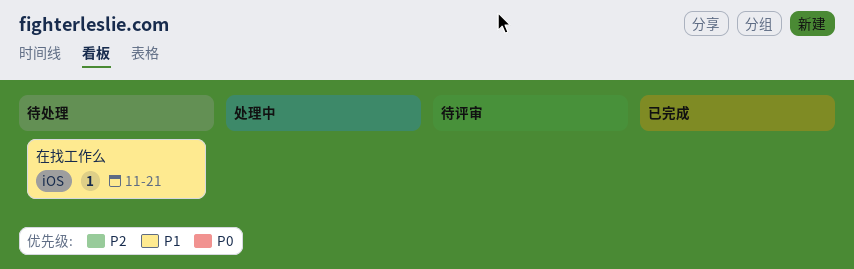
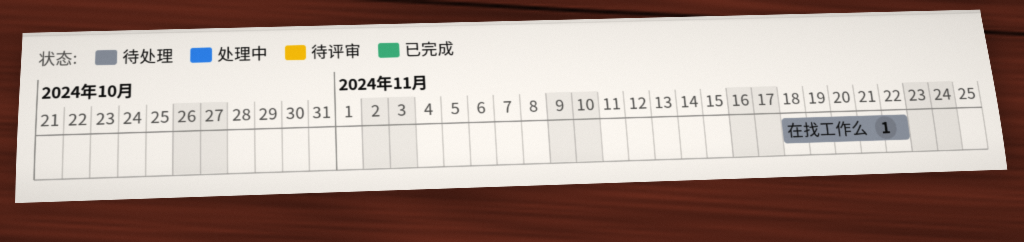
在找工作么, due: Nov 21 -> Nov 22

